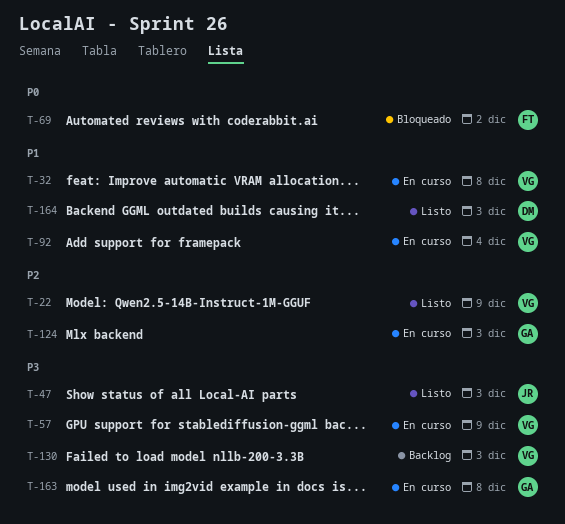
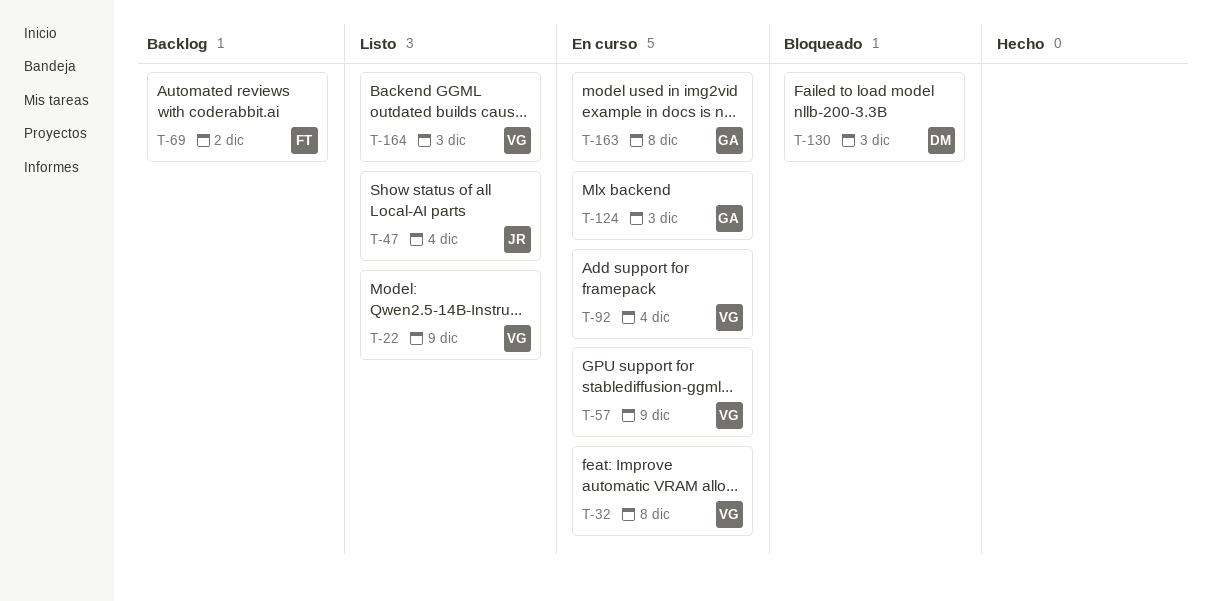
T-47, due: Dec 3 -> Dec 4
T-69, status: Bloqueado -> Backlog
T-130, status: Backlog -> Bloqueado
T-130, owner: VG -> DM
T-164, owner: DM -> VG

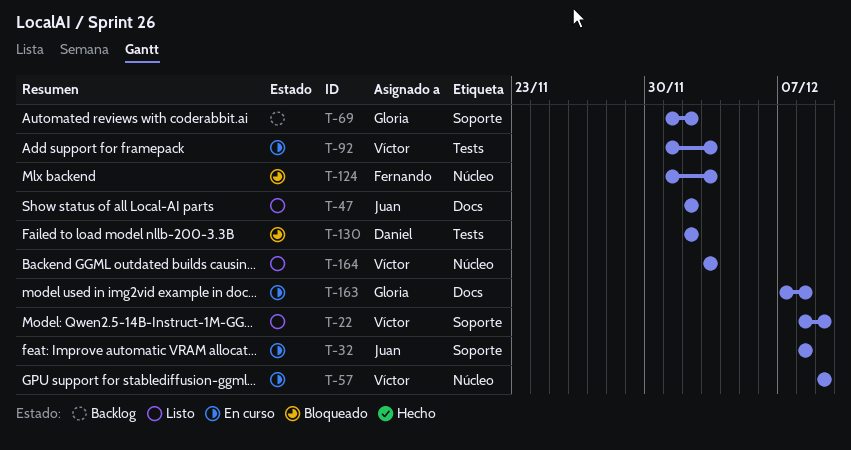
T-32, owner: Víctor -> Juan
T-47, due: Dec 4 -> Dec 2
T-69, owner: Fernando -> Gloria
T-92, due: Dec 4 -> Dec 3
T-124, status: En curso -> Bloqueado
T-124, owner: Gloria -> Fernando
T-130, due: Dec 3 -> Dec 2

